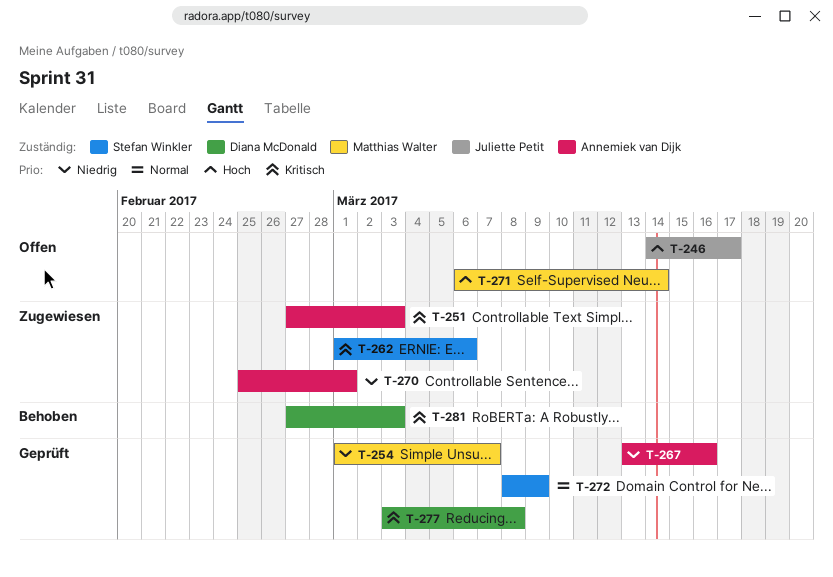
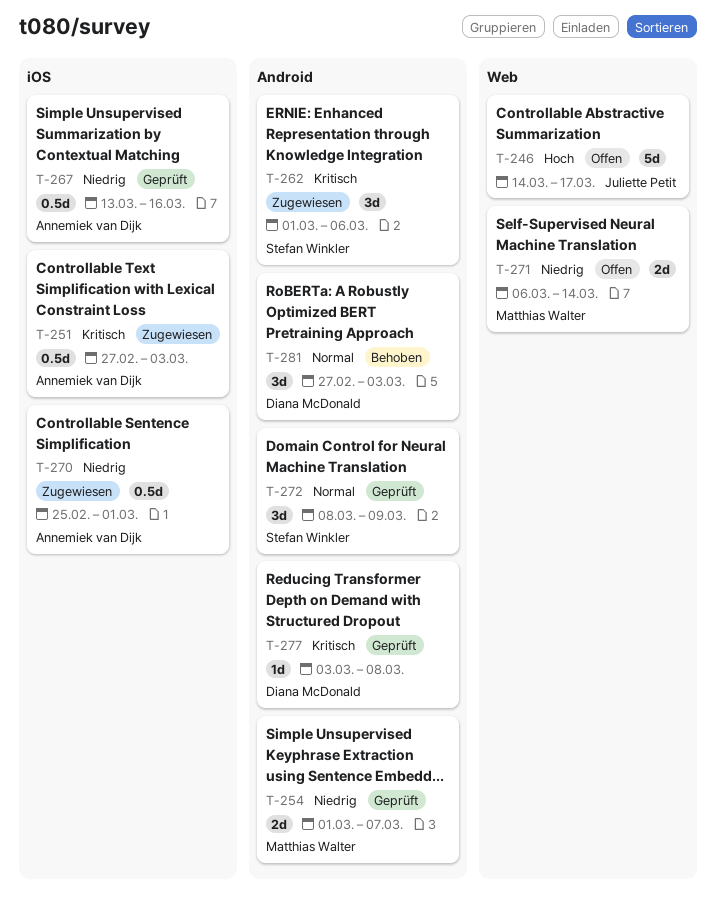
T-271, priority: Hoch -> Niedrig
T-281, priority: Kritisch -> Normal

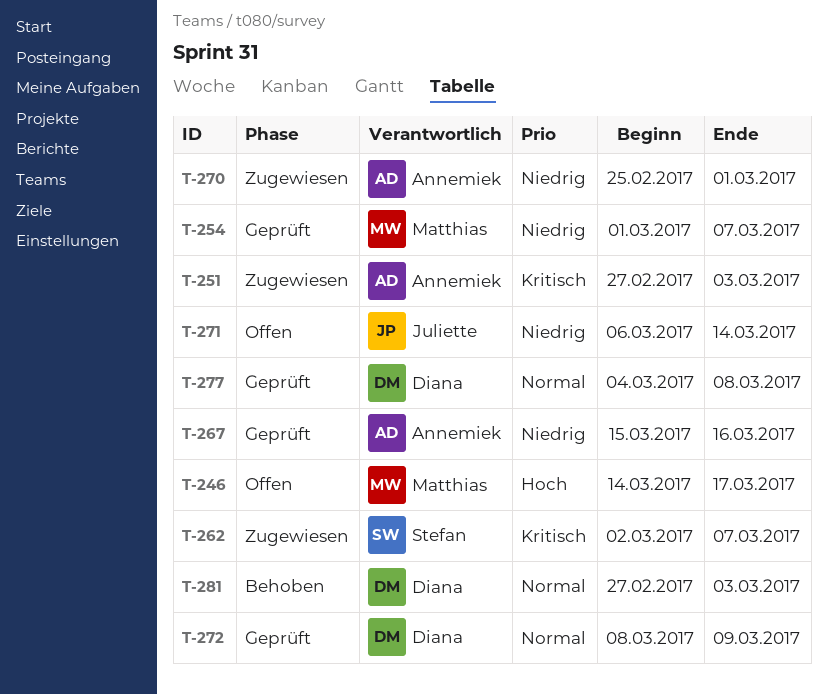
T-246, owner: Juliette Petit -> Matthias Walter
T-262, start: Mar 1 -> Mar 2
T-262, due: Mar 6 -> Mar 7
T-267, start: Mar 13 -> Mar 15
T-271, owner: Matthias Walter -> Juliette Petit
T-272, owner: Stefan Winkler -> Diana McDonald
T-277, priority: Kritisch -> Normal
T-277, start: Mar 3 -> Mar 4

